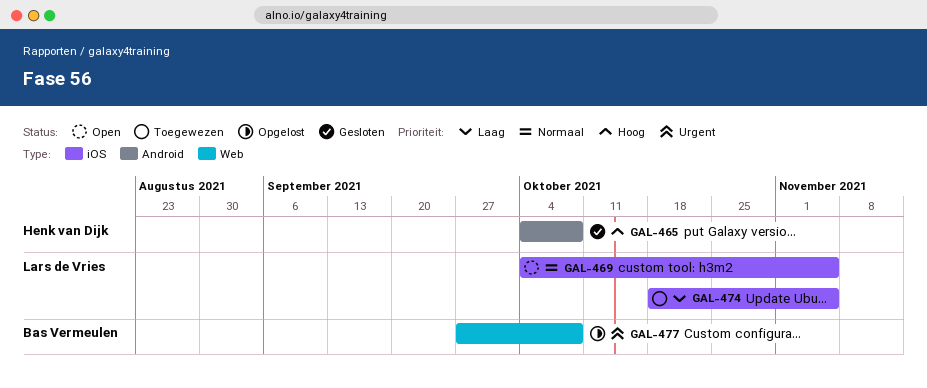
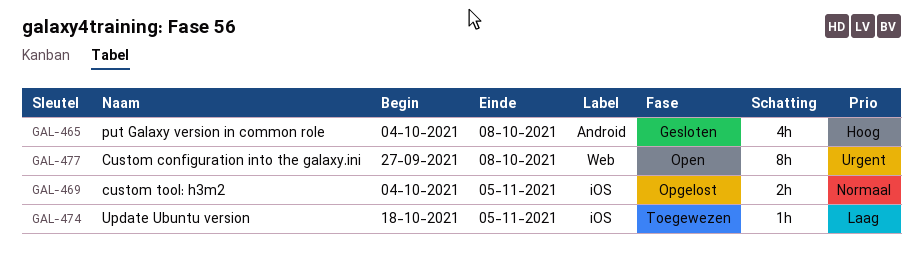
GAL-469, status: Open -> Opgelost
GAL-477, status: Opgelost -> Open

